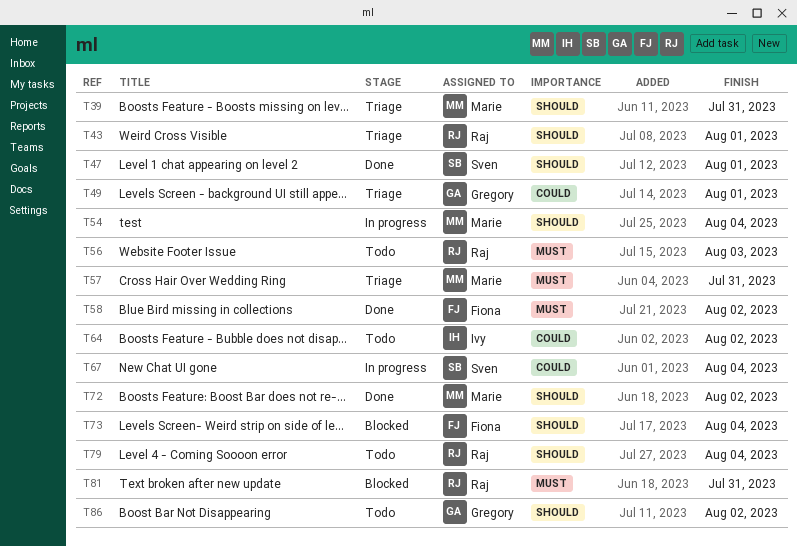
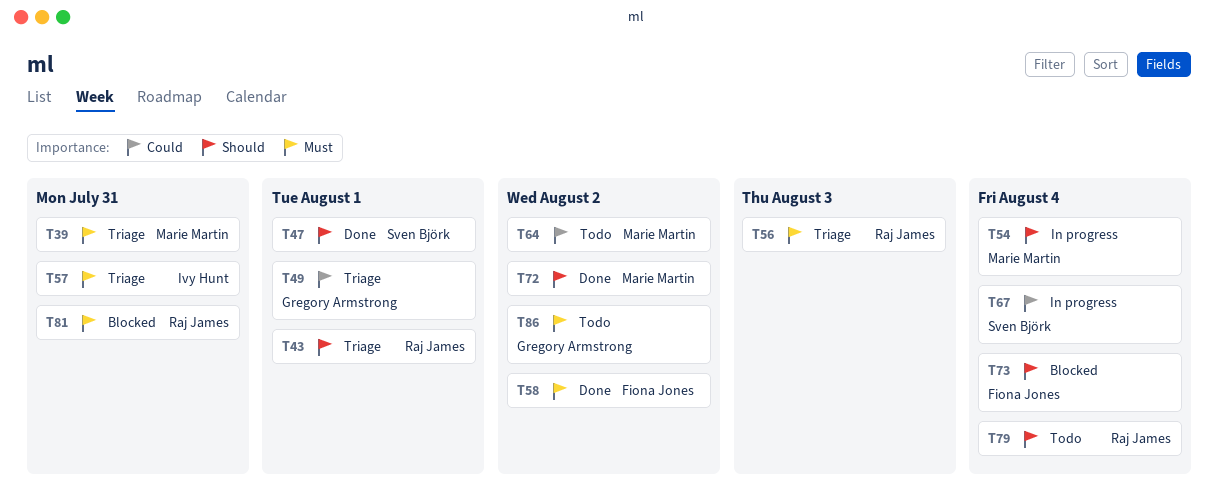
T39, priority: Should -> Must
T56, status: Todo -> Triage
T57, owner: Marie Martin -> Ivy Hunt
T64, owner: Ivy Hunt -> Marie Martin
T86, priority: Should -> Must

